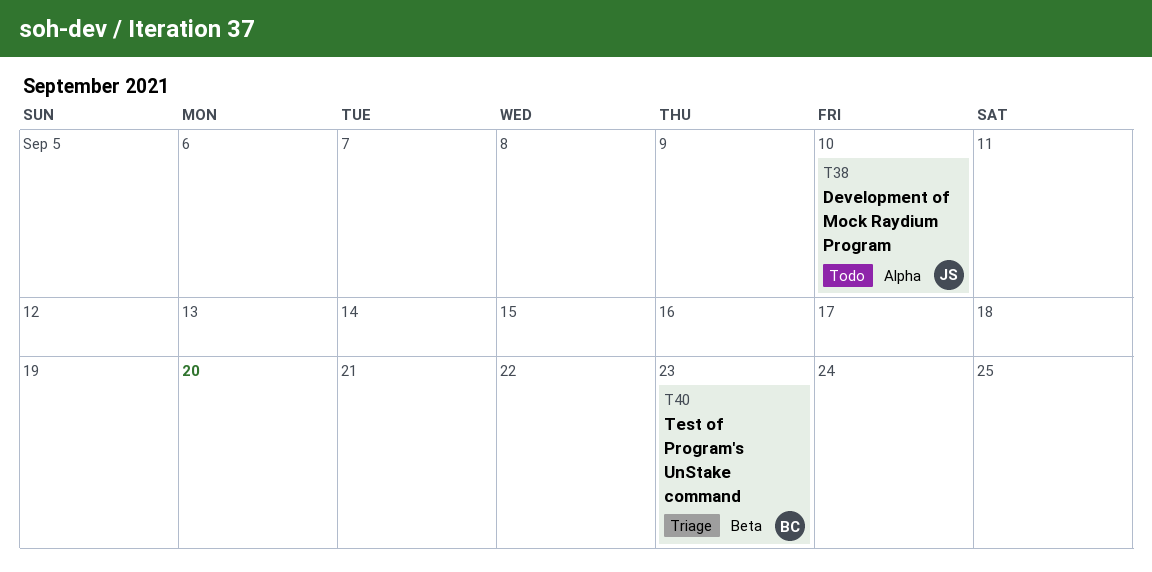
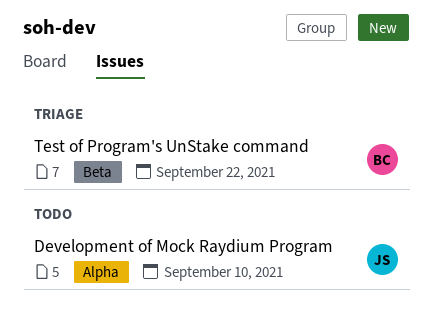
Test of Program's UnStake command, due: Sep 23 -> Sep 22

